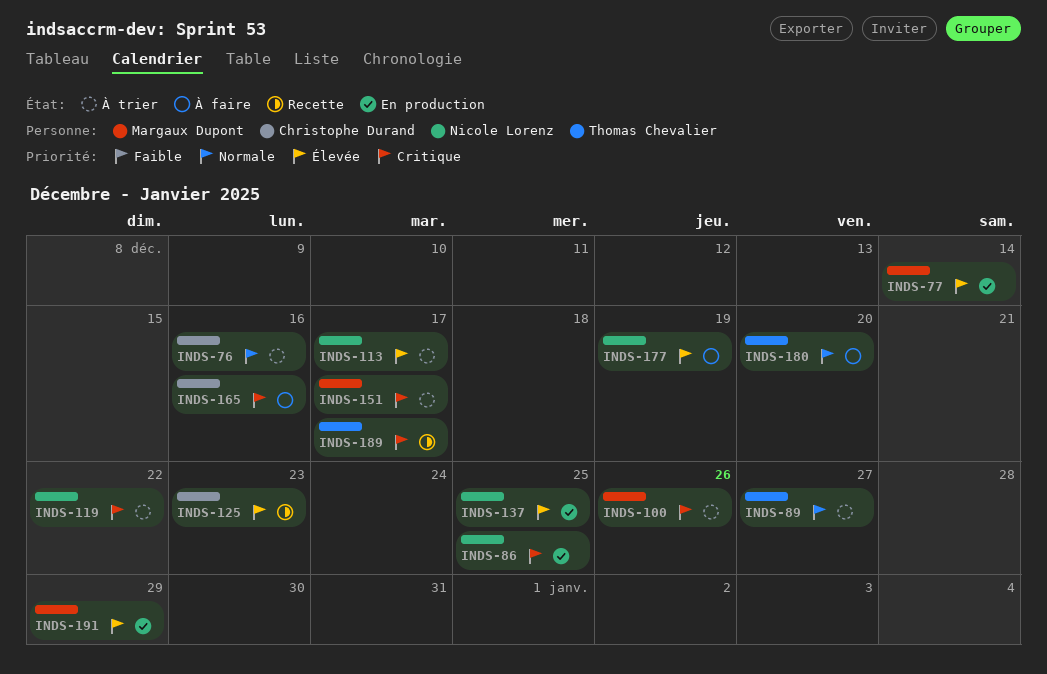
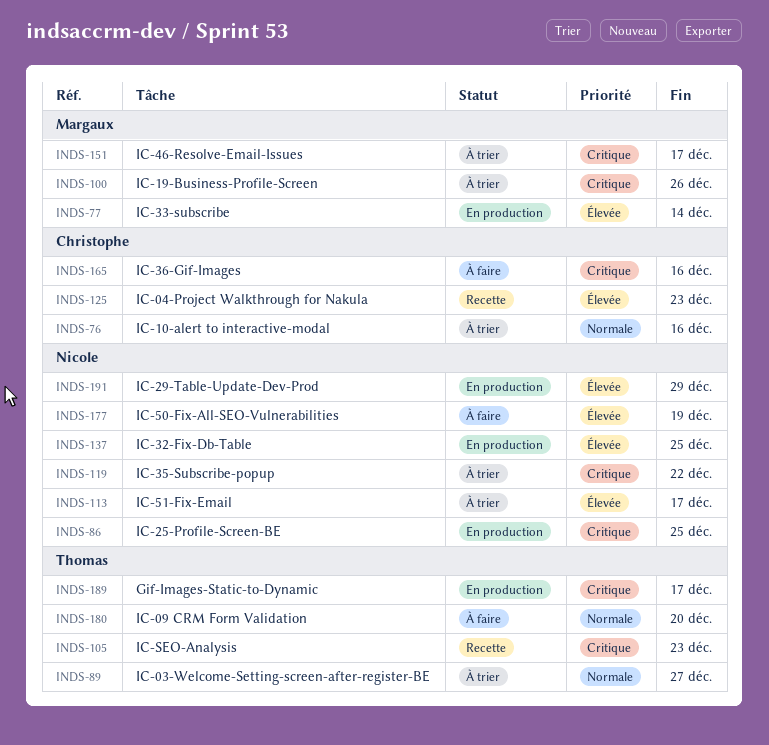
INDS-105: none -> present
INDS-189, status: Recette -> En production
INDS-191, owner: Margaux Dupont -> Nicole Lorenz

